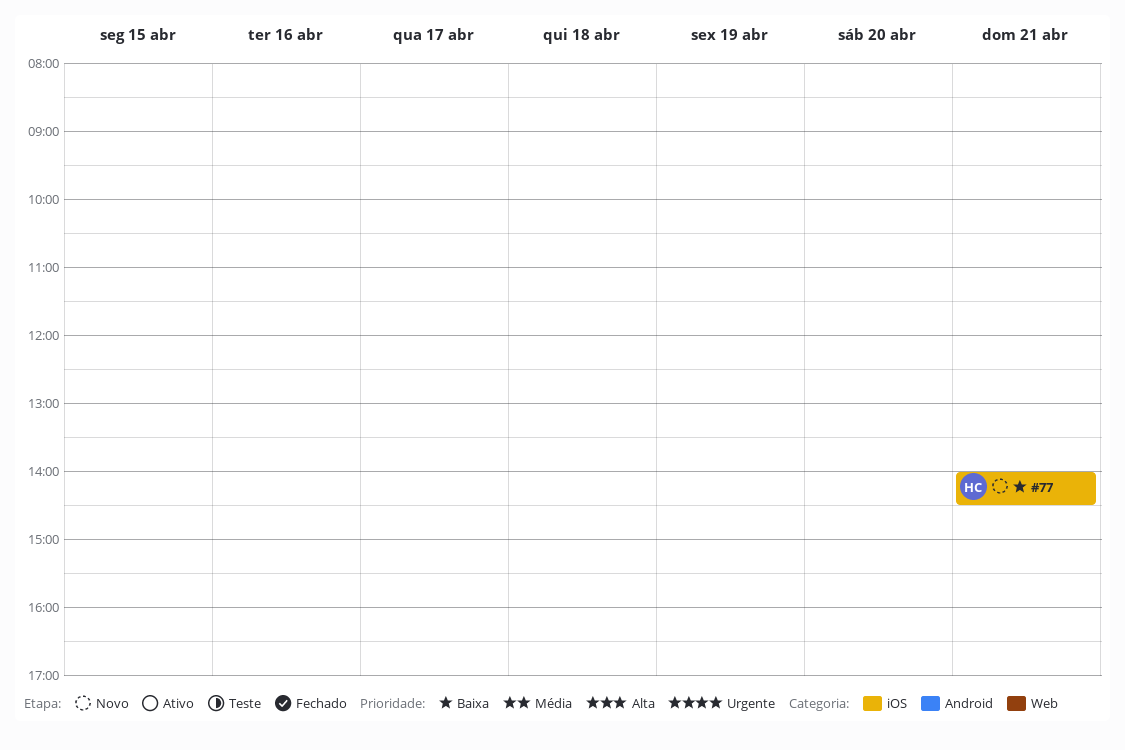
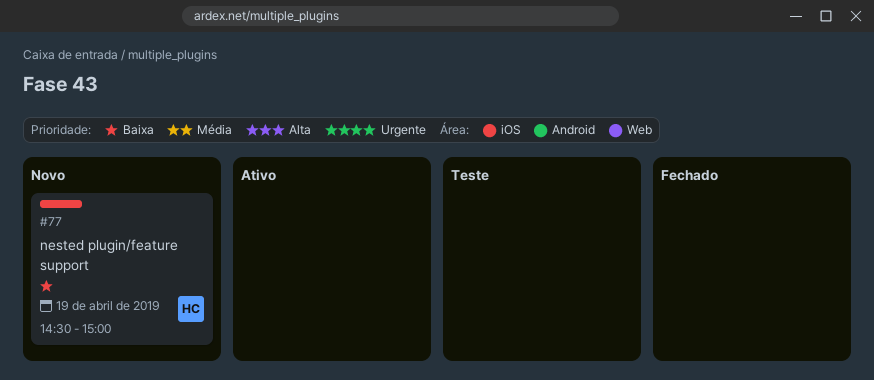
#77, day: Apr 21 -> Apr 19
#77, begins: 14:00 -> 14:30
#77, ends: 14:30 -> 15:00

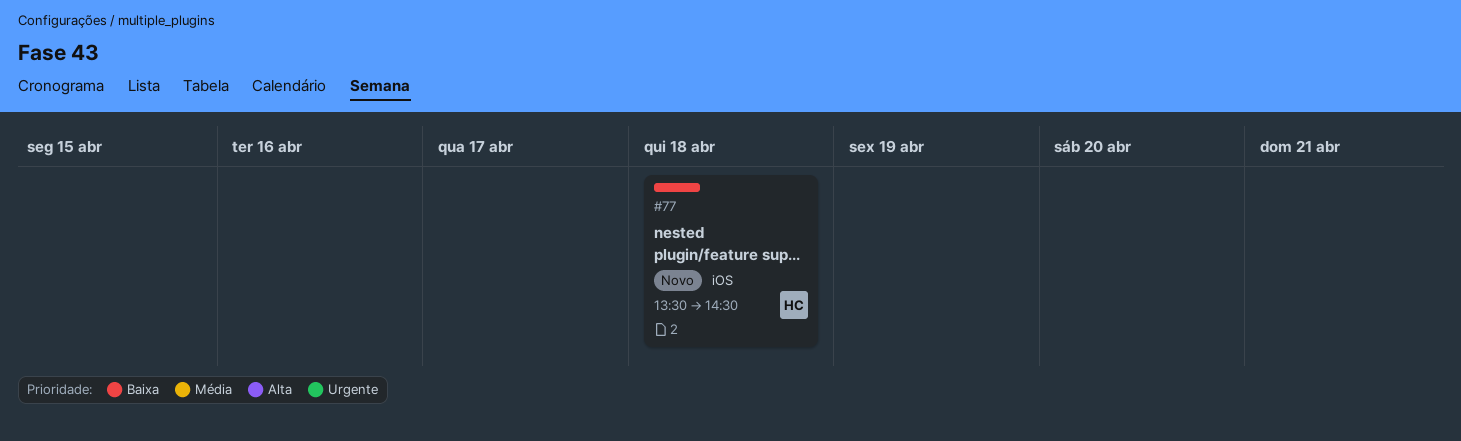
#77, day: Apr 19 -> Apr 18
#77, begins: 14:30 -> 13:30
#77, ends: 15:00 -> 14:30

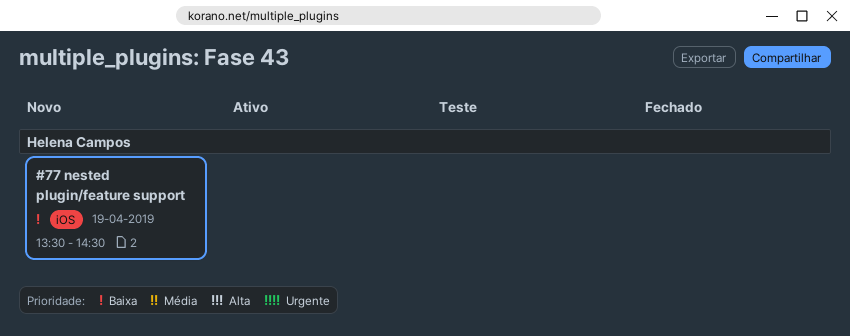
#77, day: Apr 18 -> Apr 19

